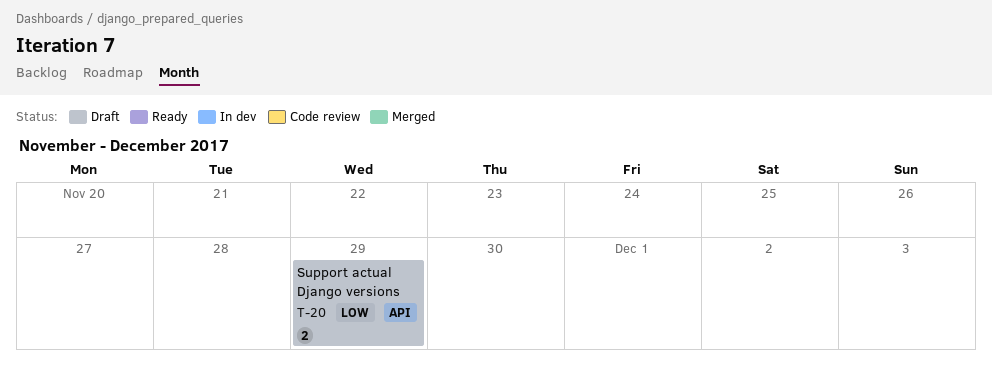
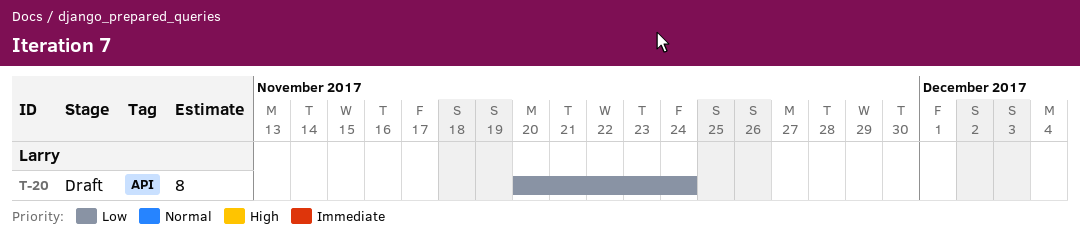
T-20, estimate: 2 -> 8
T-20, due: Nov 29 -> Nov 24

